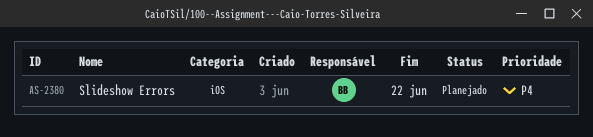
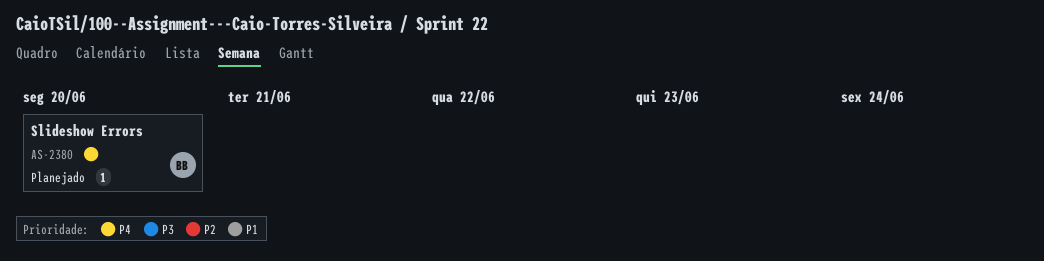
AS-2380, due: Jun 22 -> Jun 20

